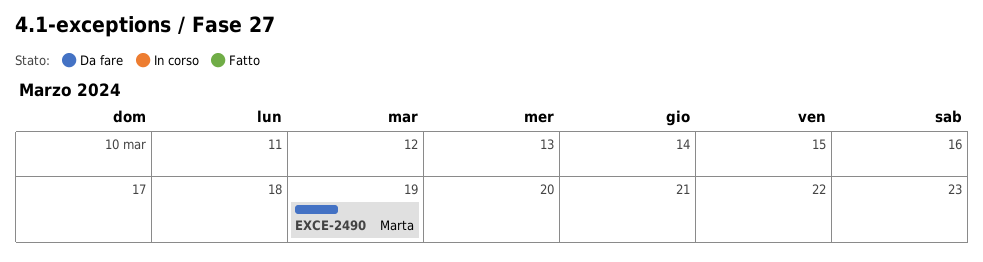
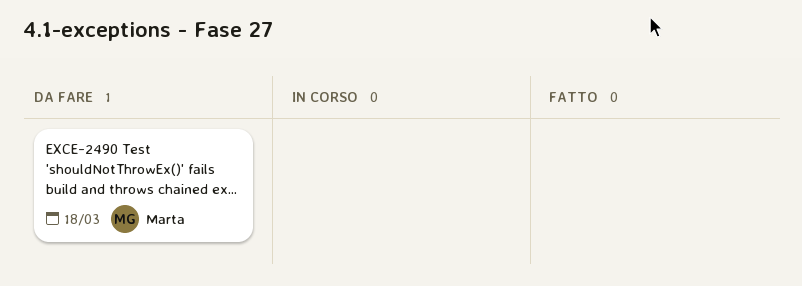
EXCE-2490, due: Mar 19 -> Mar 18

